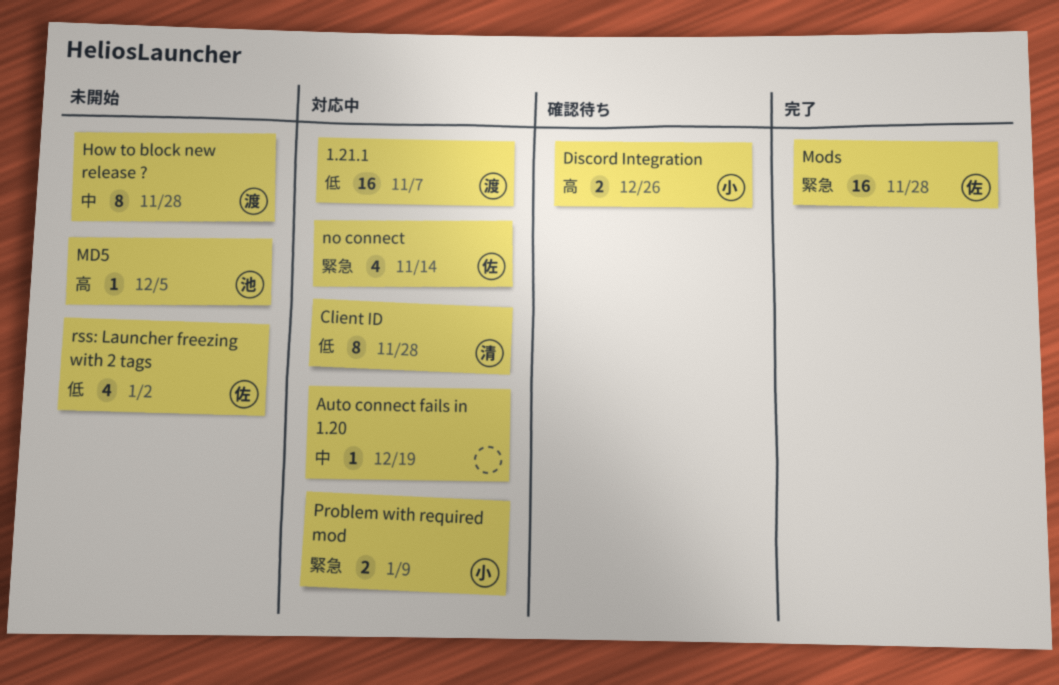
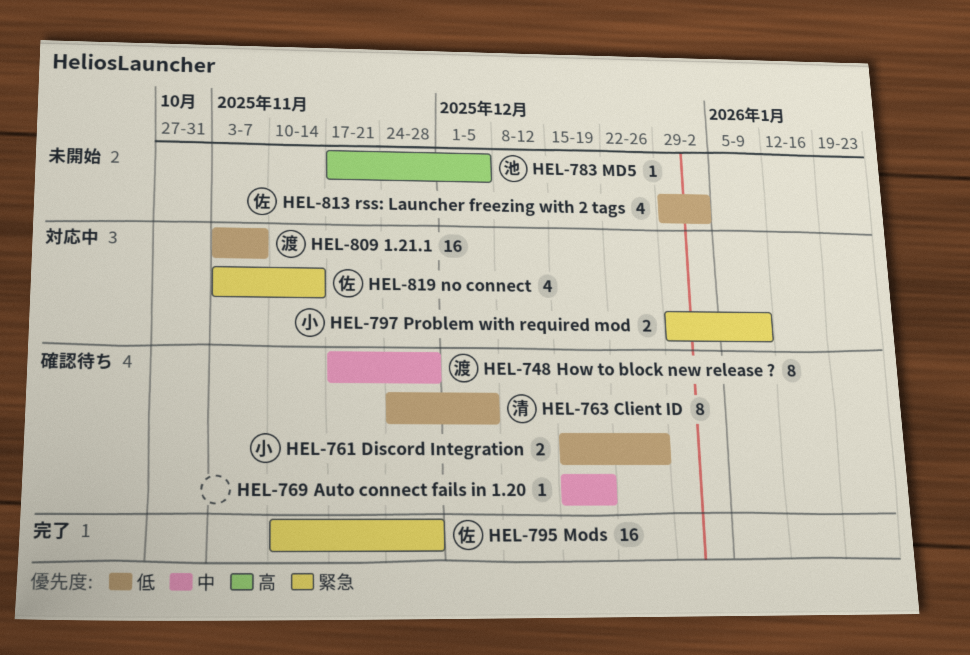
Auto connect fails in 1.20, status: 対応中 -> 確認待ち
Client ID, status: 対応中 -> 確認待ち
Client ID, due: Nov 28 -> Dec 5
Discord Integration, priority: 高 -> 低
How to block new release ?, status: 未開始 -> 確認待ち

